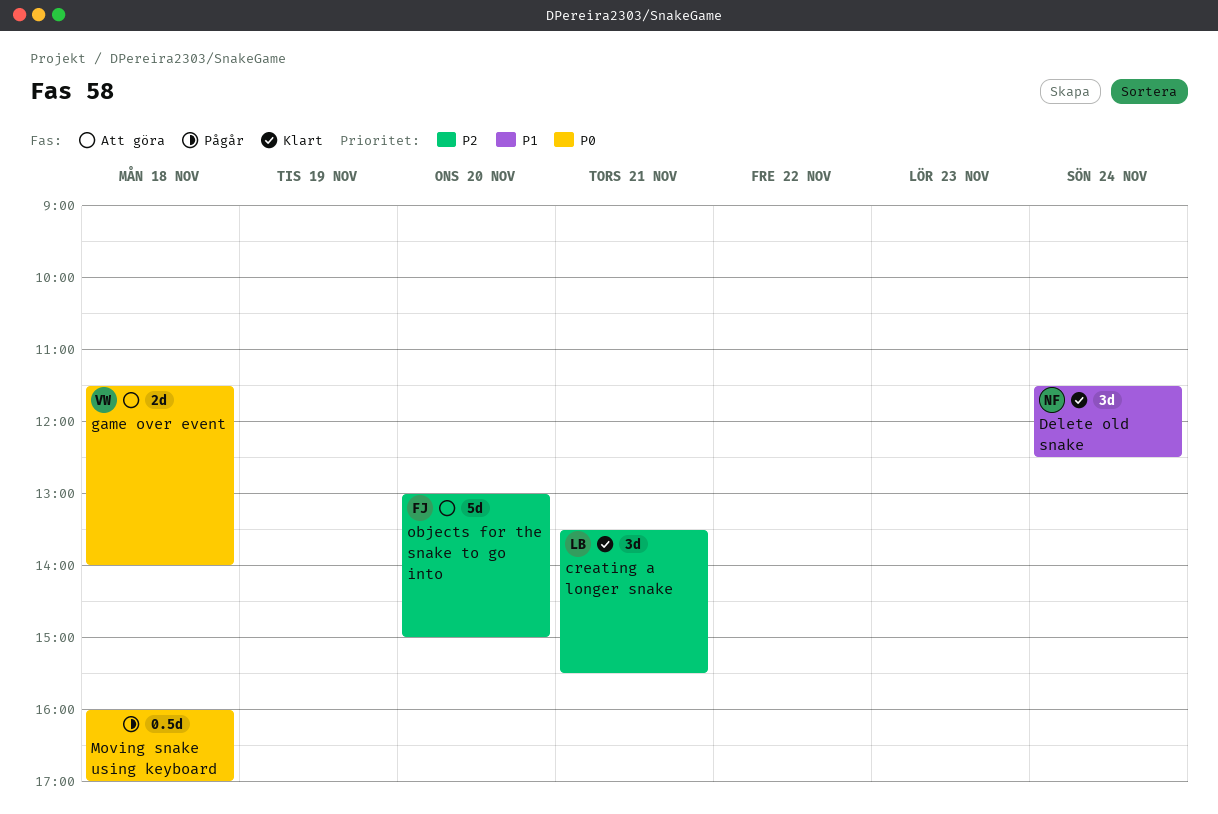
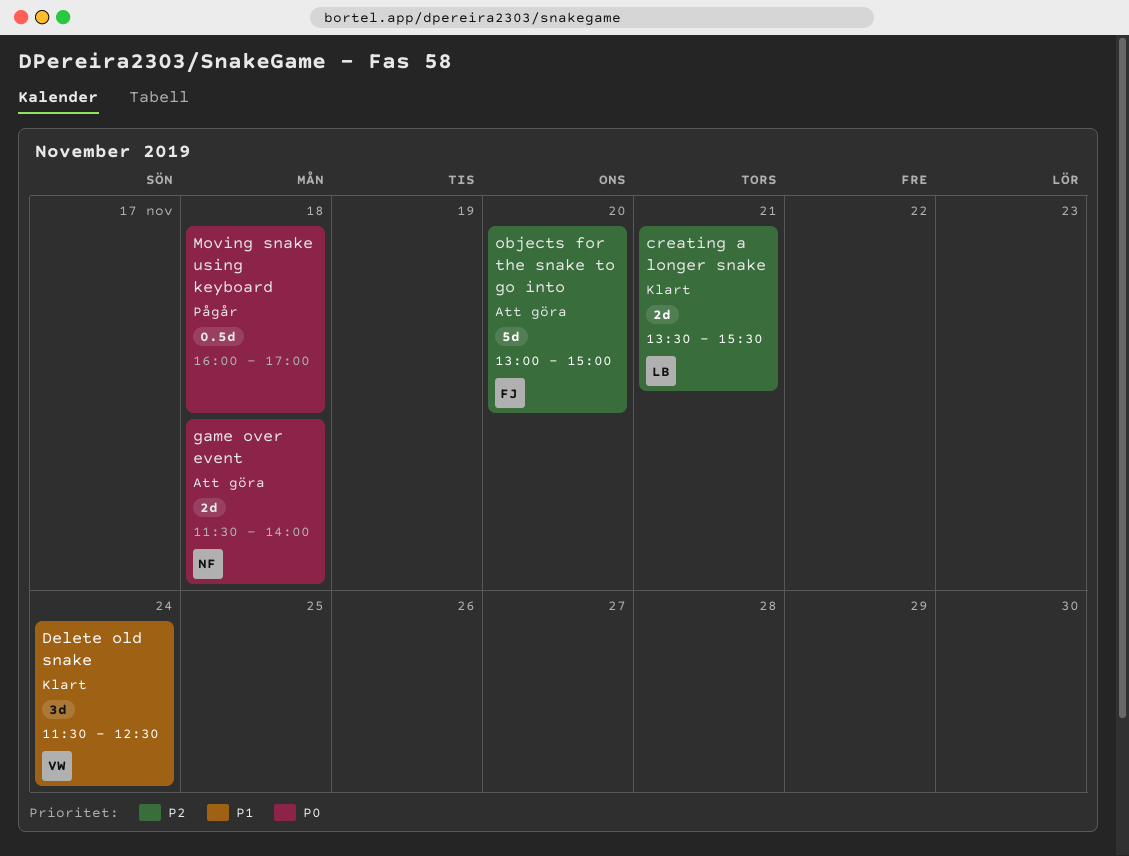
creating a longer snake, estimate: 3d -> 2d
Delete old snake, owner: NF -> VW
game over event, owner: VW -> NF

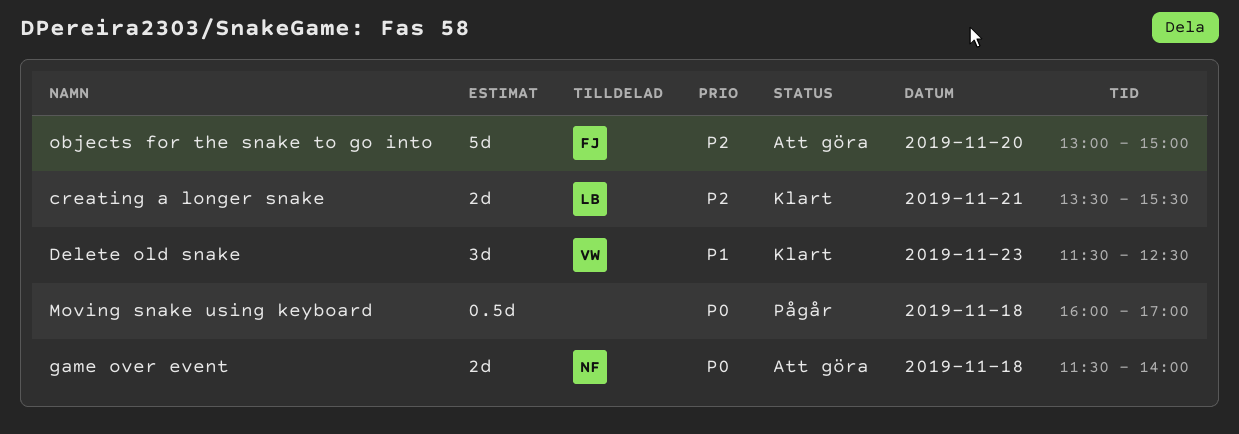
Delete old snake, day: Nov 24 -> Nov 23

